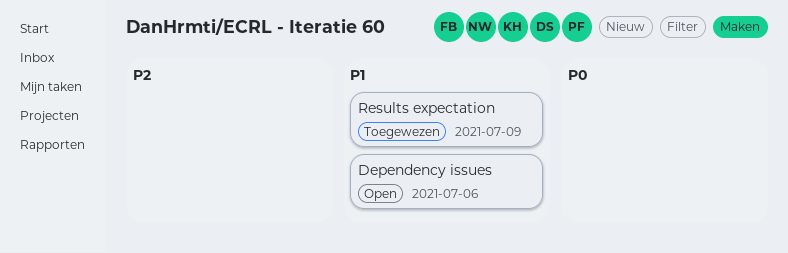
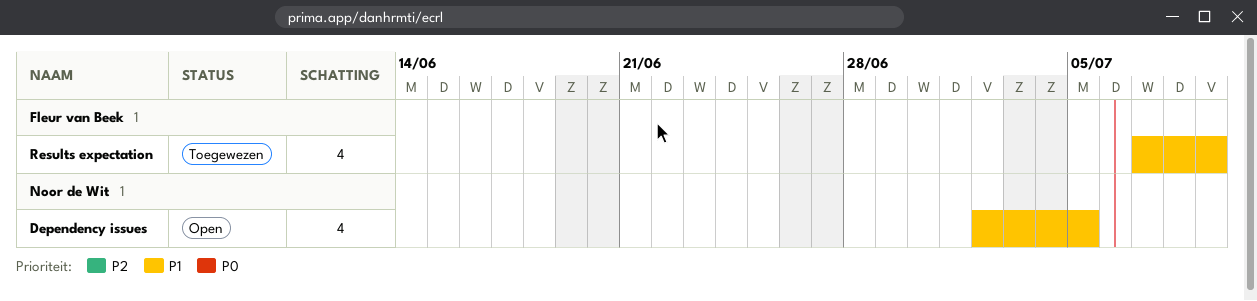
Dependency issues, due: Jul 6 -> Jul 5

